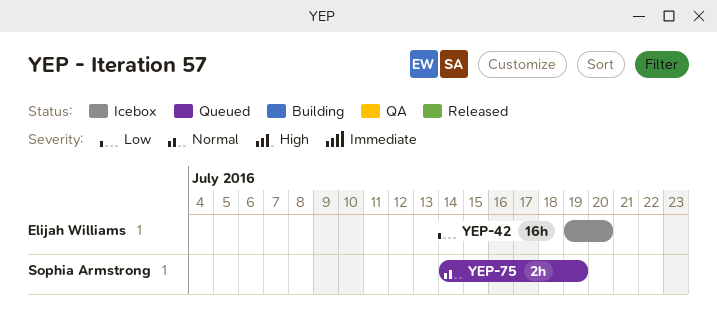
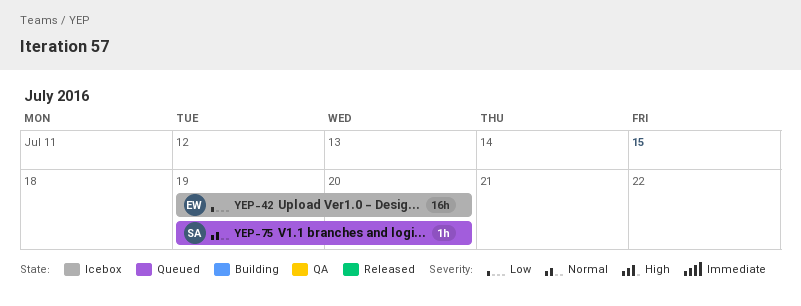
YEP-75, estimate: 2h -> 1h
YEP-75, start: Jul 14 -> Jul 19
YEP-75, due: Jul 19 -> Jul 20

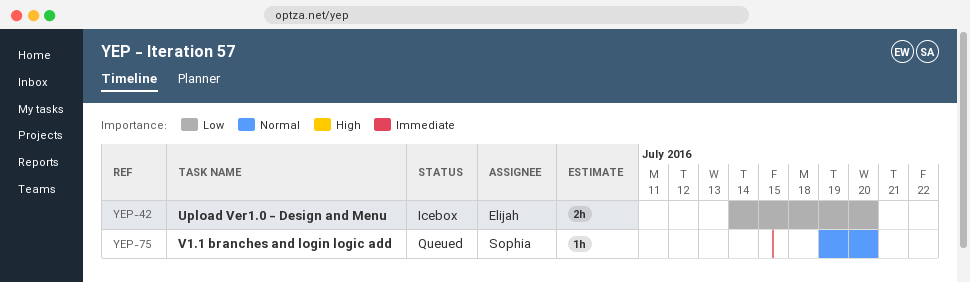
YEP-42, estimate: 16h -> 2h
YEP-42, start: Jul 19 -> Jul 14

